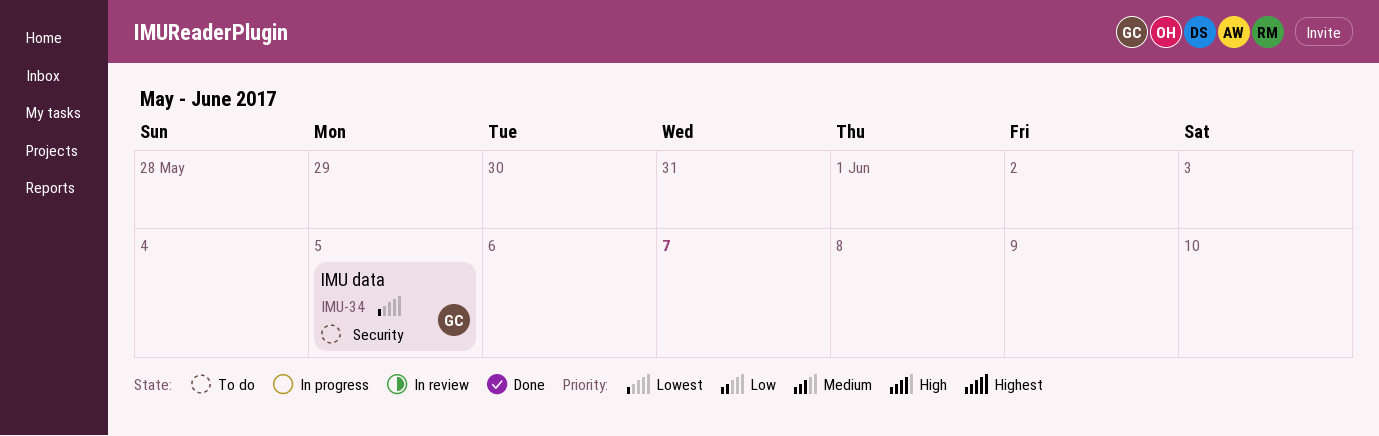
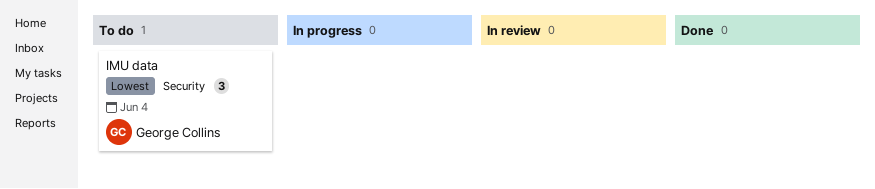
IMU data, due: Jun 5 -> Jun 4

